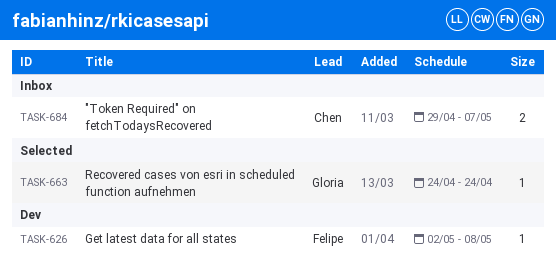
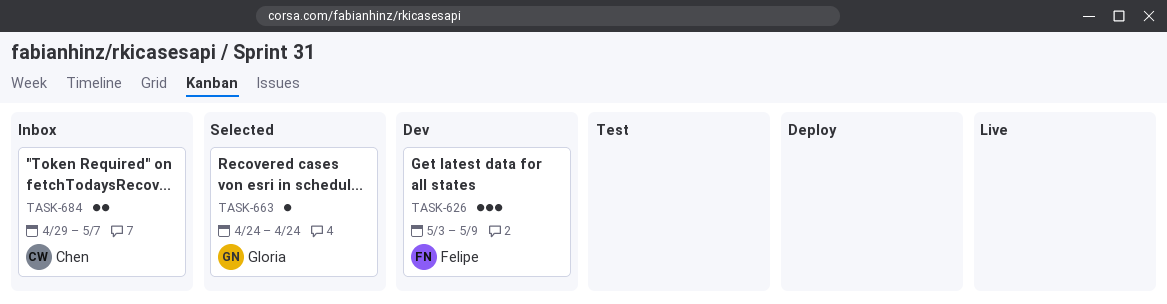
TASK-626, estimate: 1 -> 3
TASK-626, start: May 2 -> May 3
TASK-626, due: May 8 -> May 9

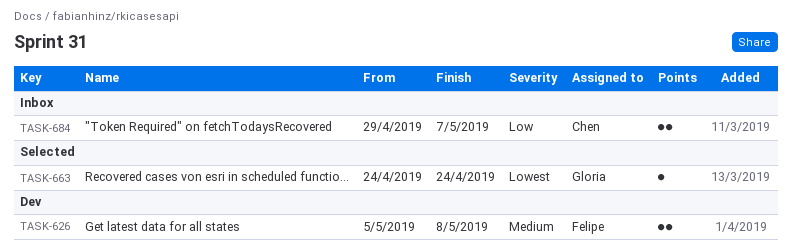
TASK-626, estimate: 3 -> 2
TASK-626, start: May 3 -> May 5
TASK-626, due: May 9 -> May 8

